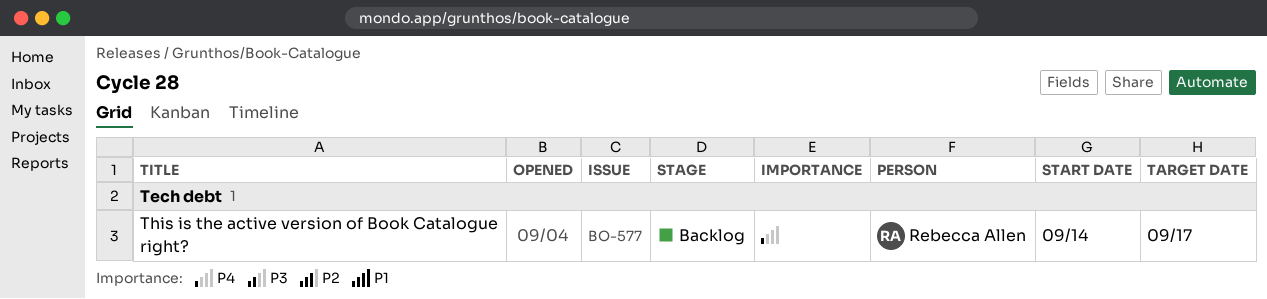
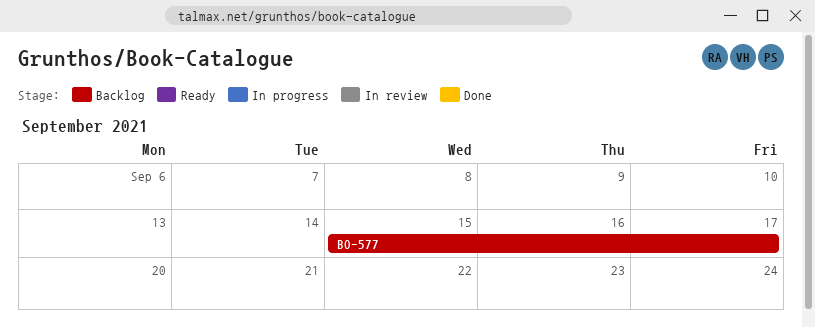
BO-577, start: Sep 14 -> Sep 15

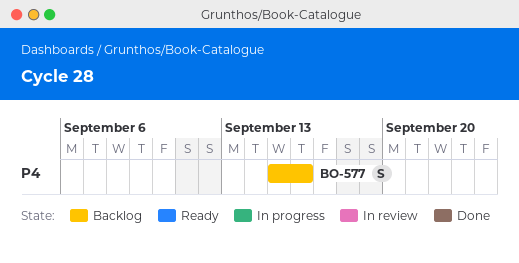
BO-577, due: Sep 17 -> Sep 16

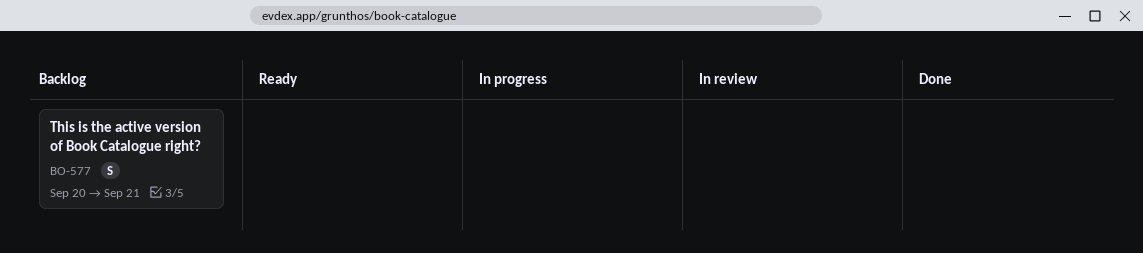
BO-577, start: Sep 15 -> Sep 20
BO-577, due: Sep 16 -> Sep 21

